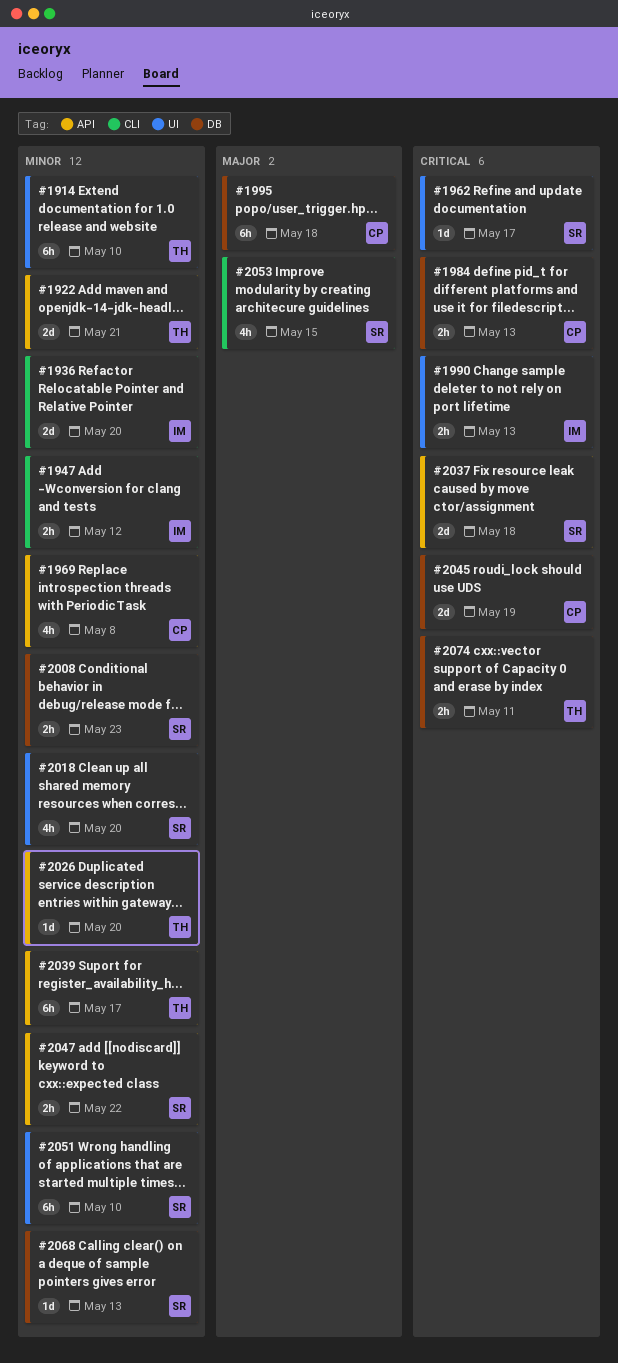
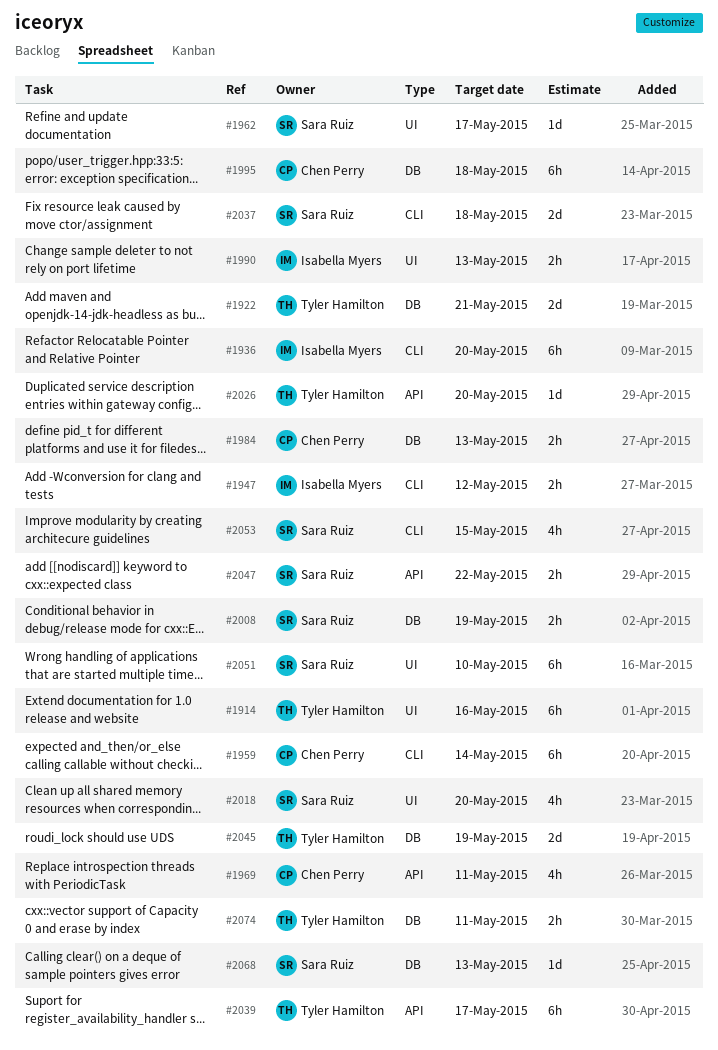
#1914, due: May 10 -> May 16
#1922, label: API -> DB
#1936, estimate: 2d -> 6h
#1959: none -> present
#1969, due: May 8 -> May 11
#2008, due: May 23 -> May 19
#2037, label: API -> CLI
#2045, owner: Chen Perry -> Tyler Hamilton

